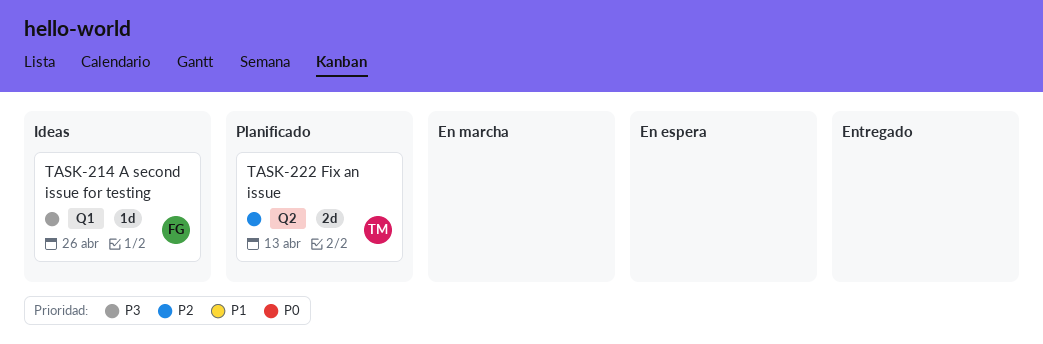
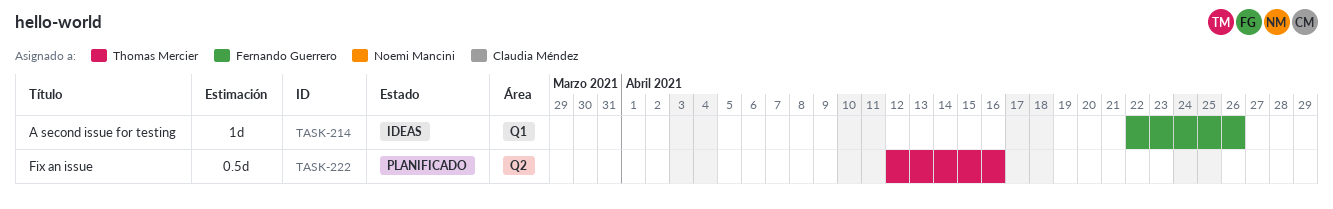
TASK-222, estimate: 2d -> 0.5d
TASK-222, due: Apr 13 -> Apr 16

